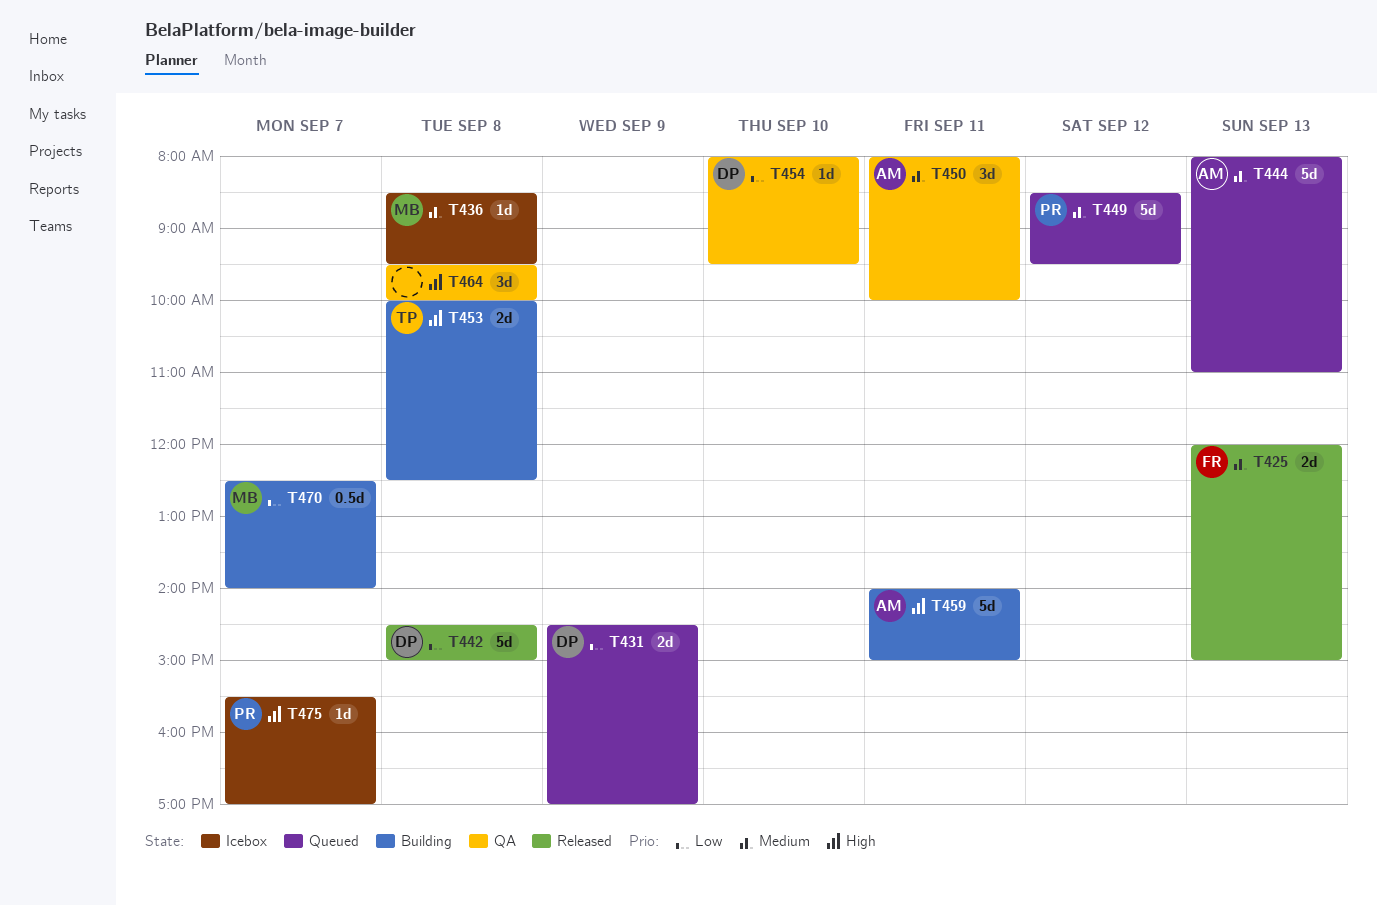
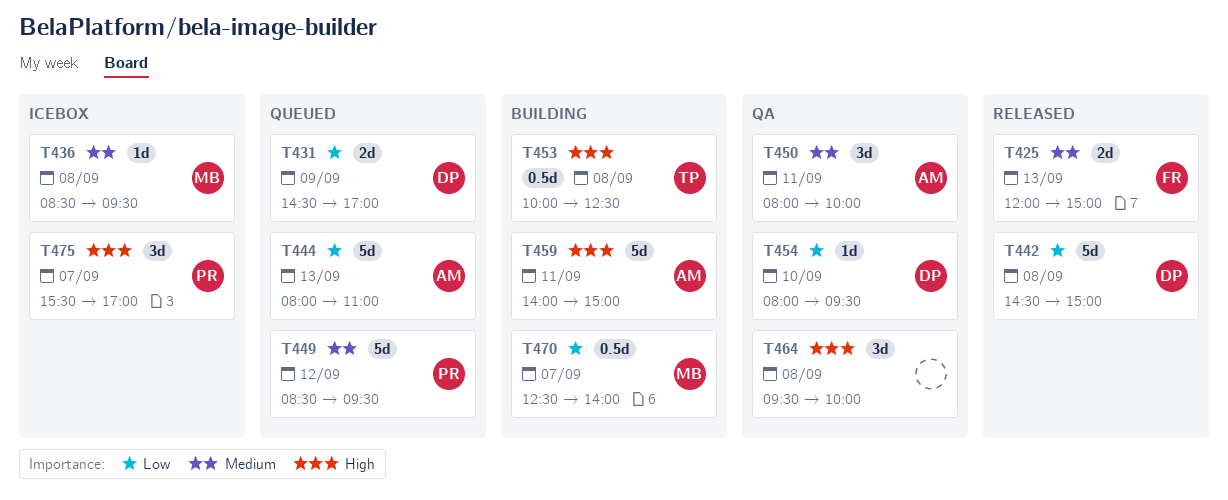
T444, priority: Medium -> Low
T453, estimate: 2d -> 0.5d
T475, estimate: 1d -> 3d

